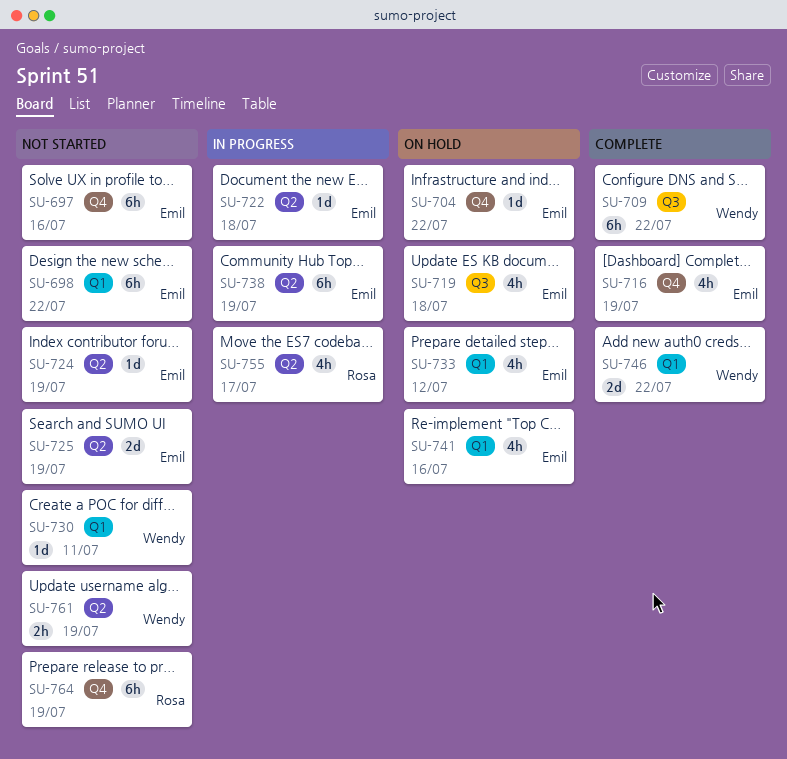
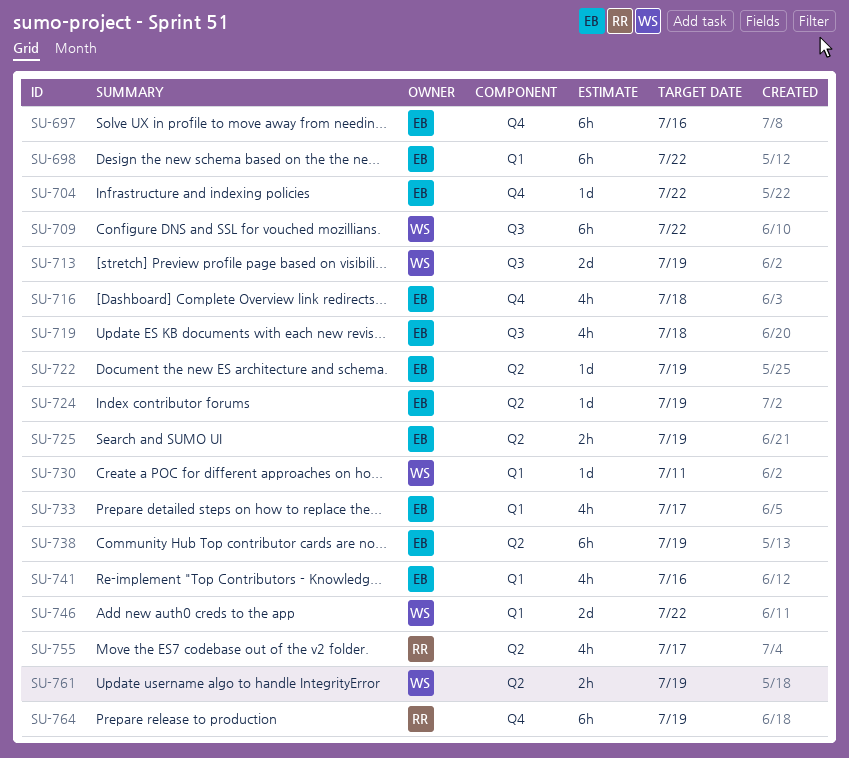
SU-713: none -> present
SU-716, due: Jul 19 -> Jul 18
SU-722, due: Jul 18 -> Jul 19
SU-725, estimate: 2d -> 2h
SU-733, due: Jul 12 -> Jul 17

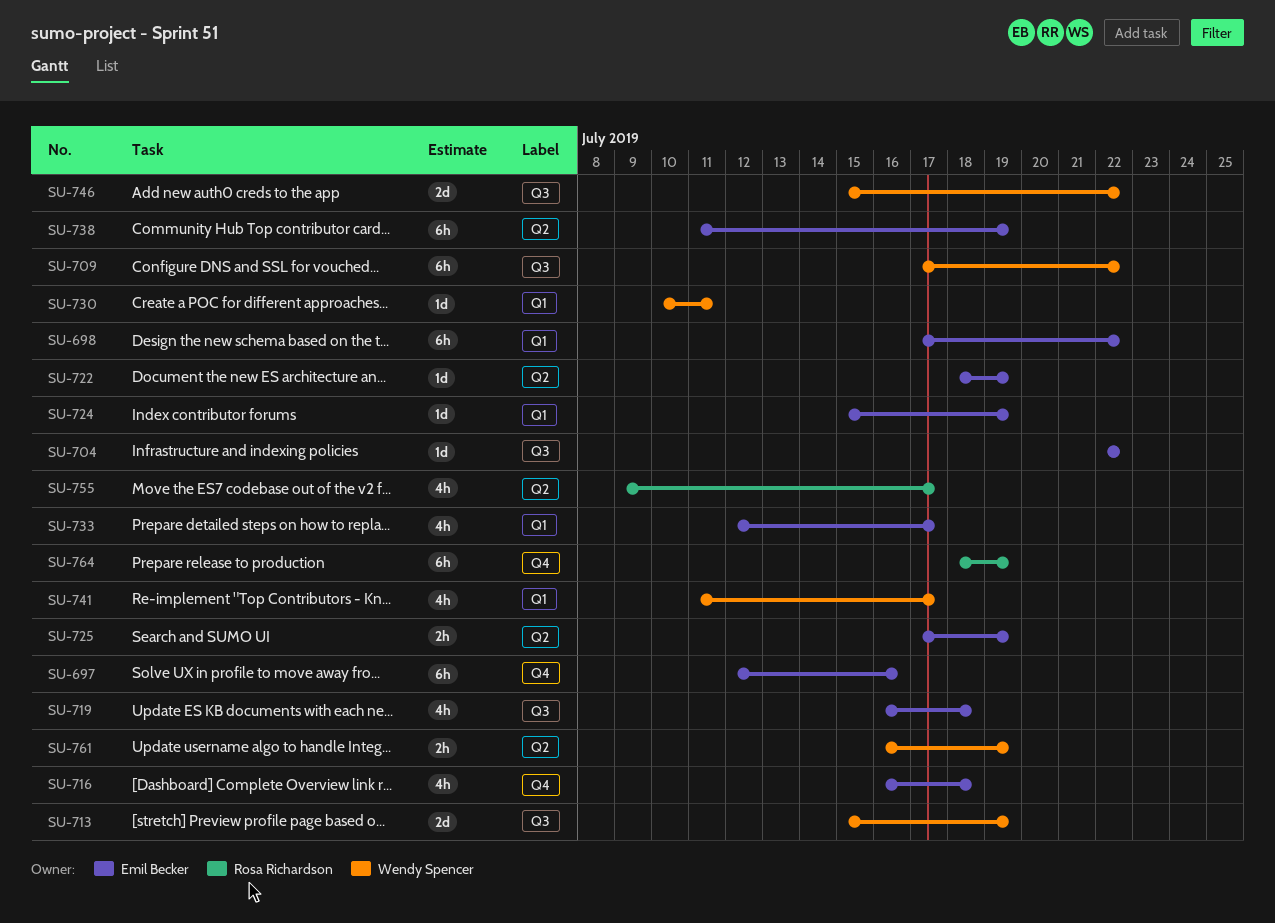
SU-704, label: Q4 -> Q3
SU-724, label: Q2 -> Q1
SU-741, owner: Emil Becker -> Wendy Spencer
SU-741, due: Jul 16 -> Jul 17
SU-746, label: Q1 -> Q3

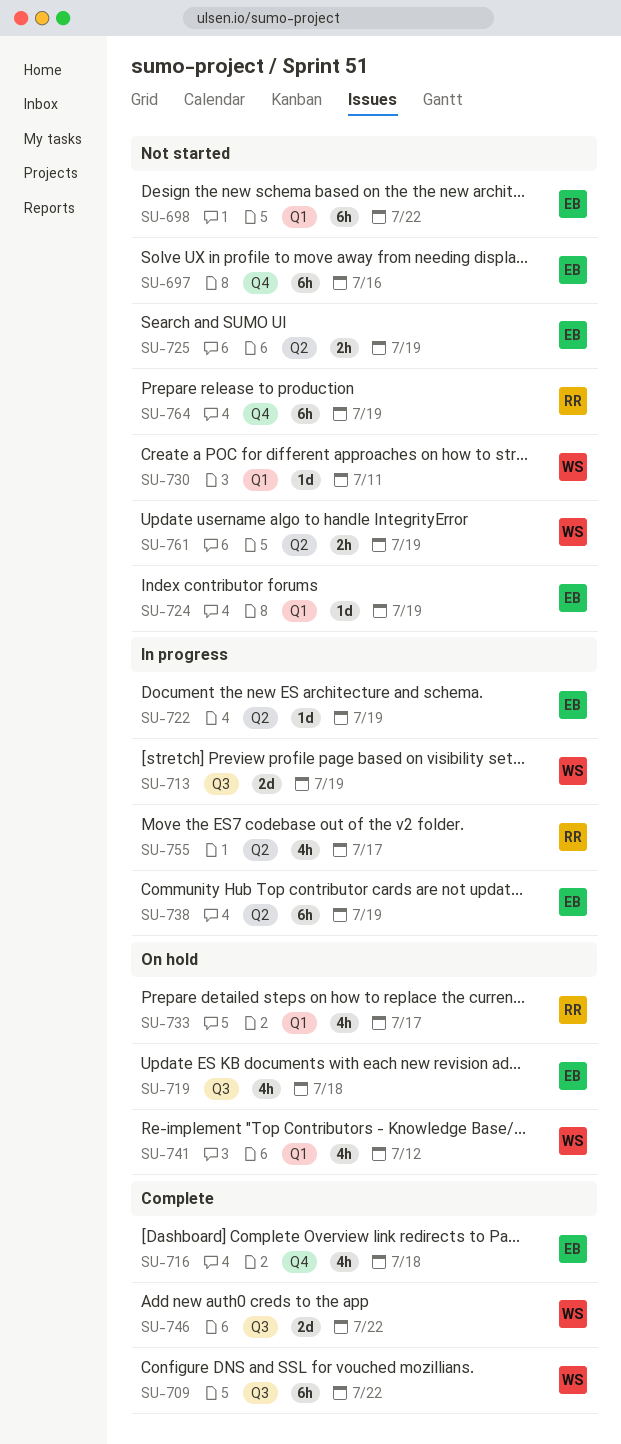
SU-704: present -> none
SU-733, owner: Emil Becker -> Rosa Richardson
SU-741, due: Jul 17 -> Jul 12

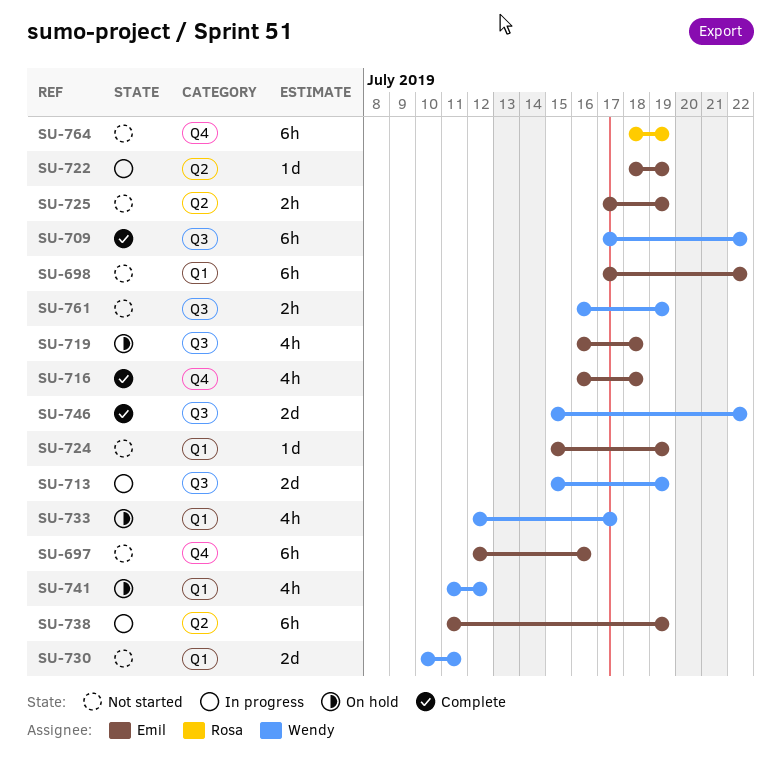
SU-730, estimate: 1d -> 2d
SU-733, owner: Rosa -> Wendy
SU-755: present -> none
SU-761, label: Q2 -> Q3

